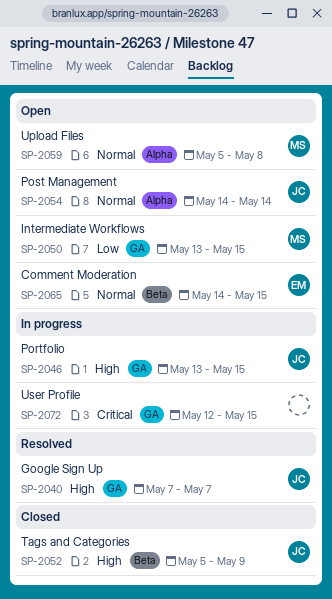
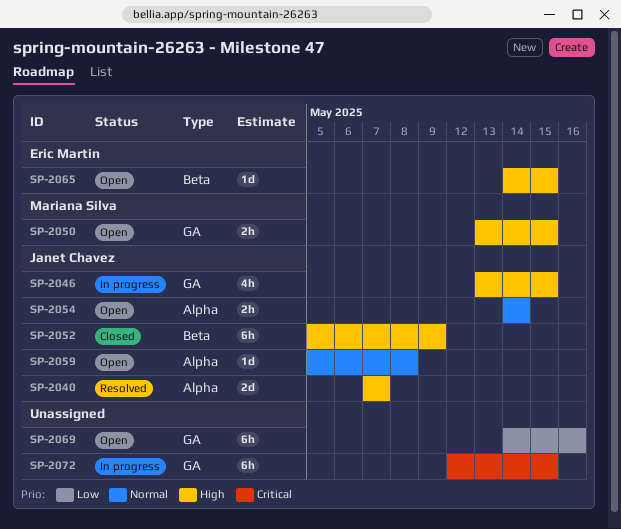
SP-2040, label: GA -> Alpha
SP-2050, priority: Low -> High
SP-2059, owner: Mariana Silva -> Janet Chavez
SP-2065, priority: Normal -> High
SP-2069: none -> present

